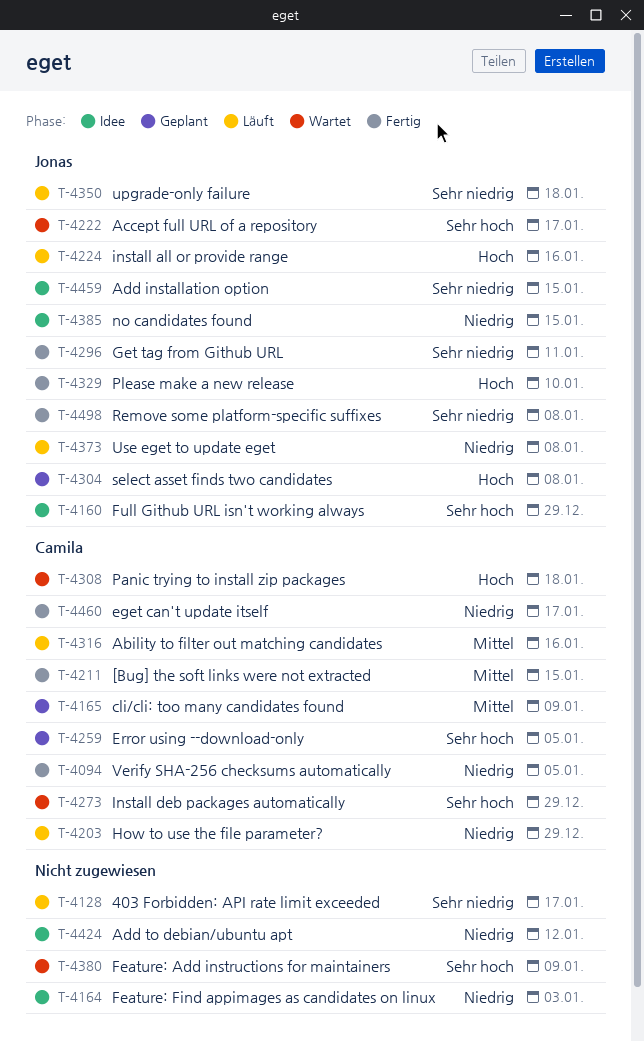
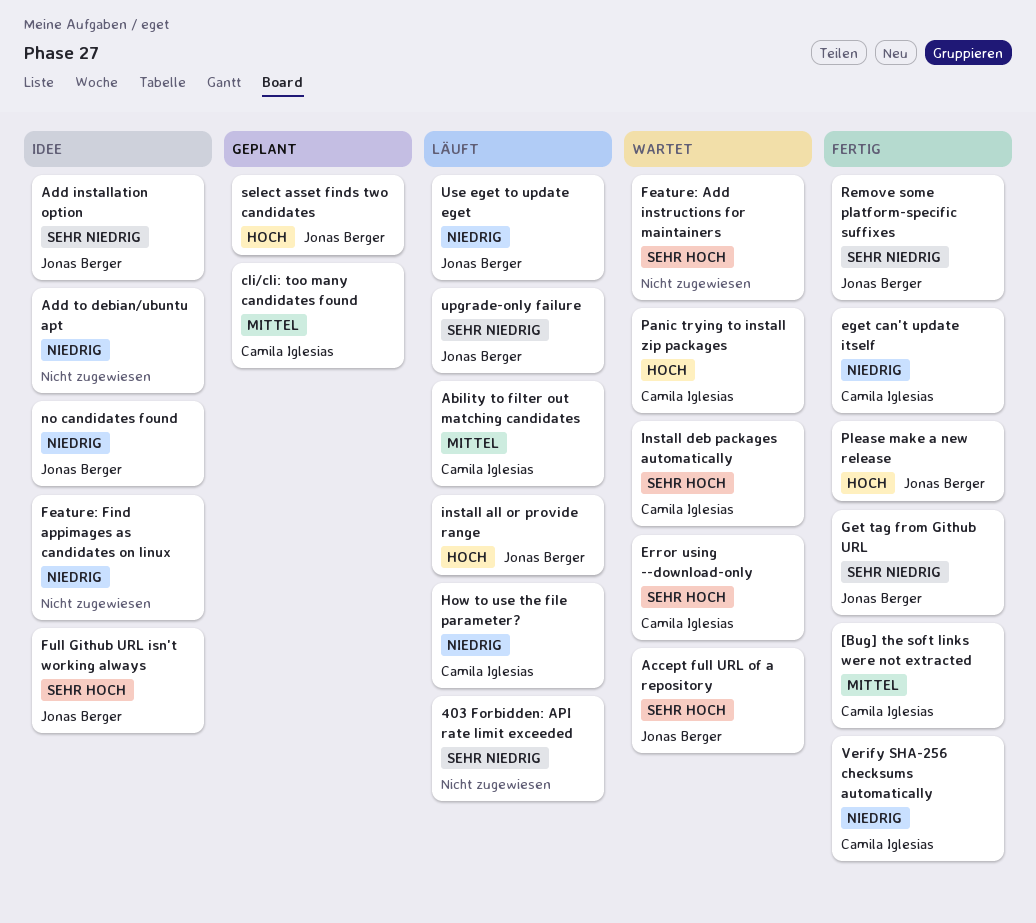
Error using --download-only, status: Geplant -> Wartet

